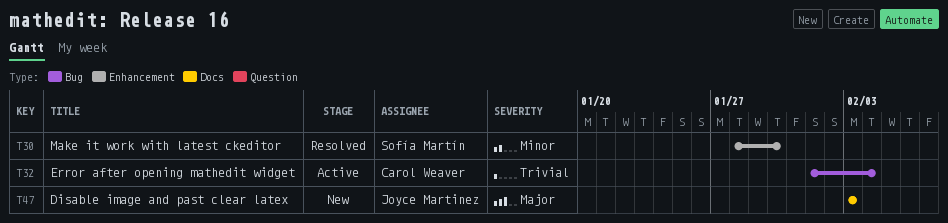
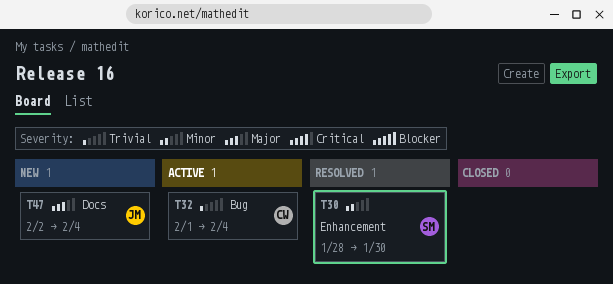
T47, start: Feb 3 -> Feb 2
T47, due: Feb 3 -> Feb 4

